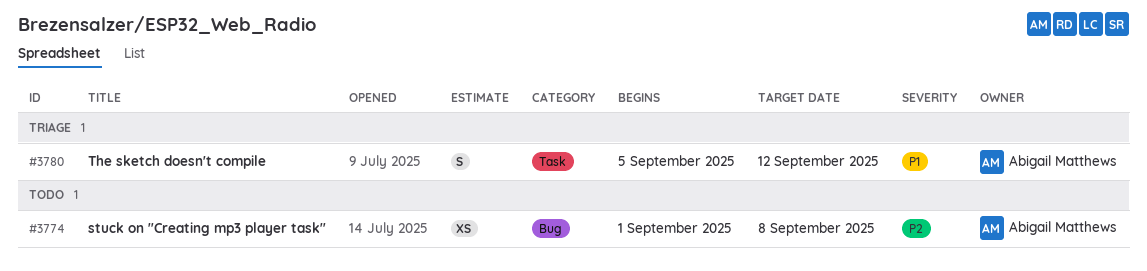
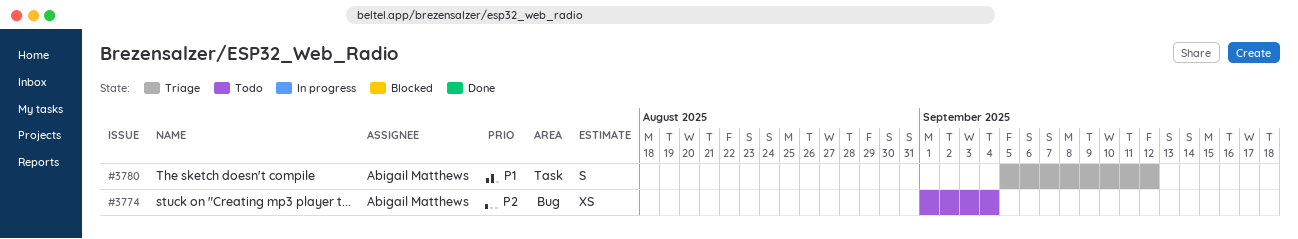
#3774, due: Sep 8 -> Sep 4

